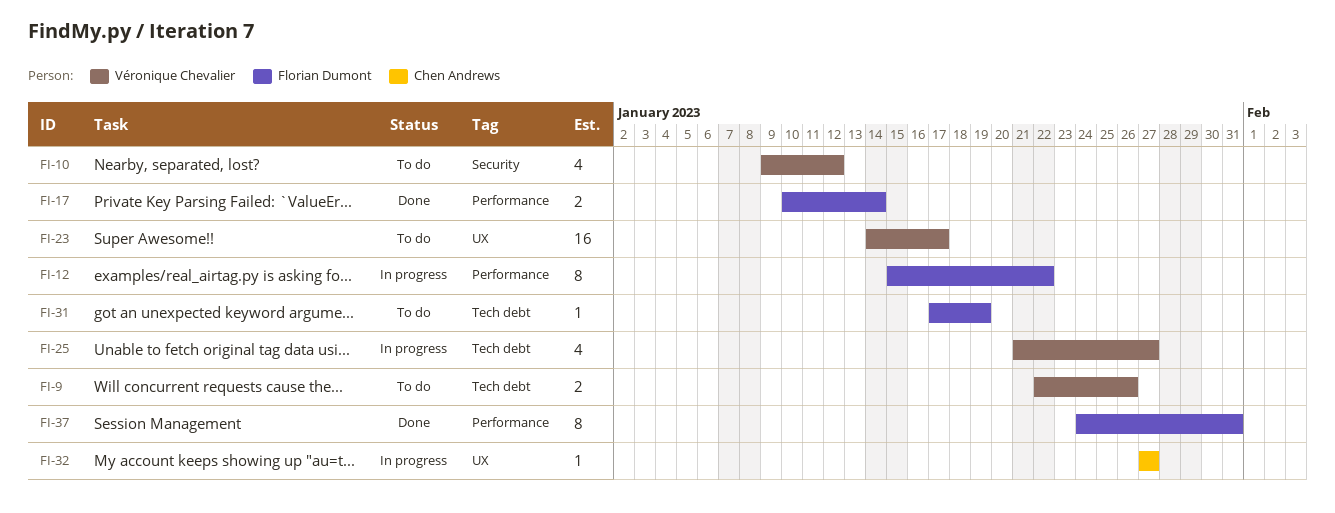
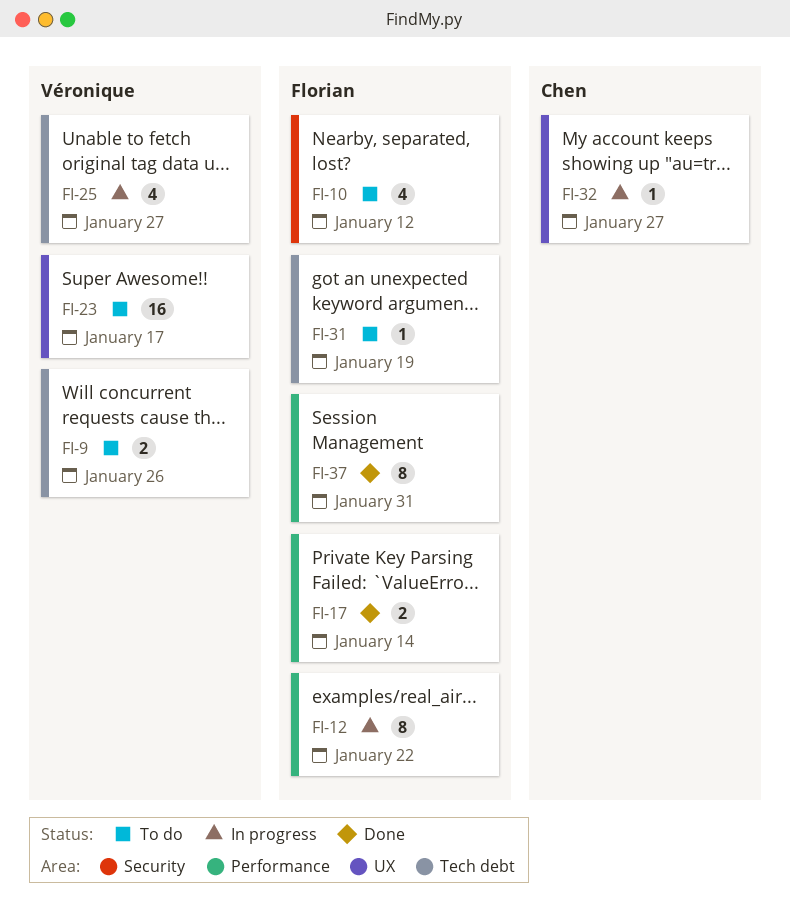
FI-10, owner: Véronique Chevalier -> Florian Dumont

